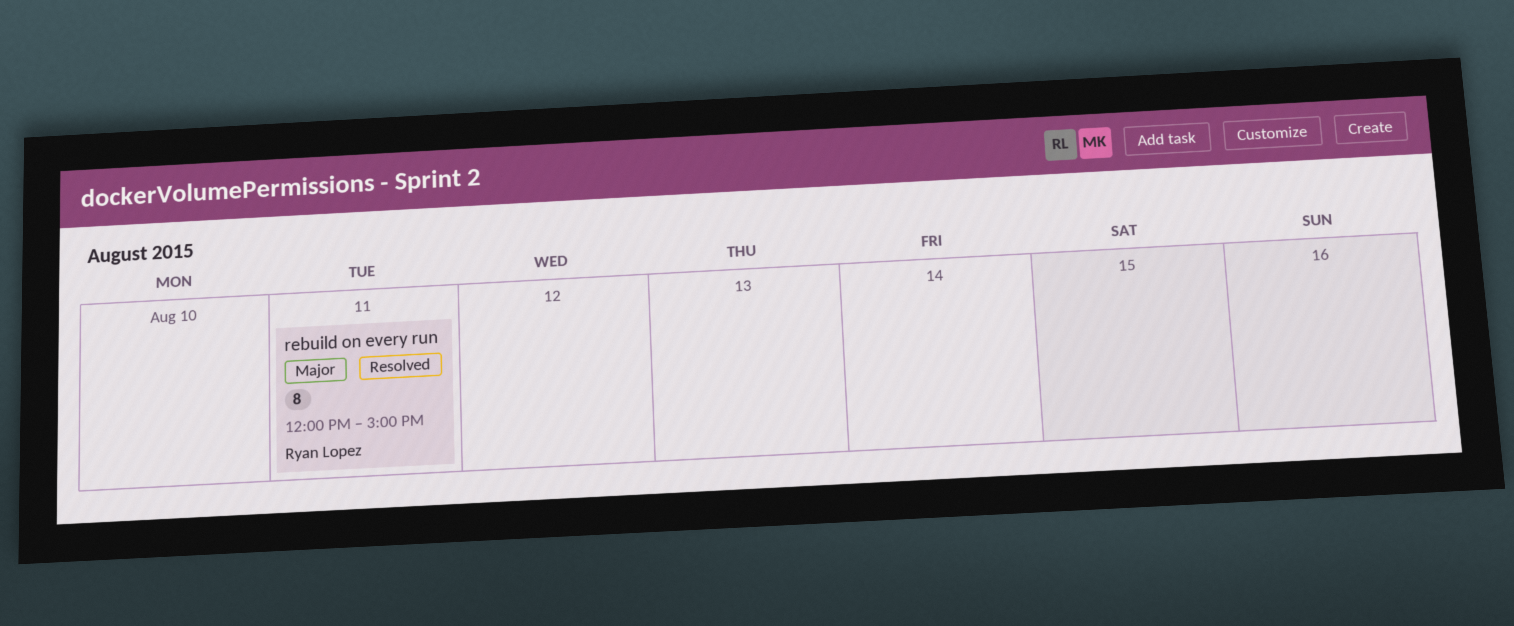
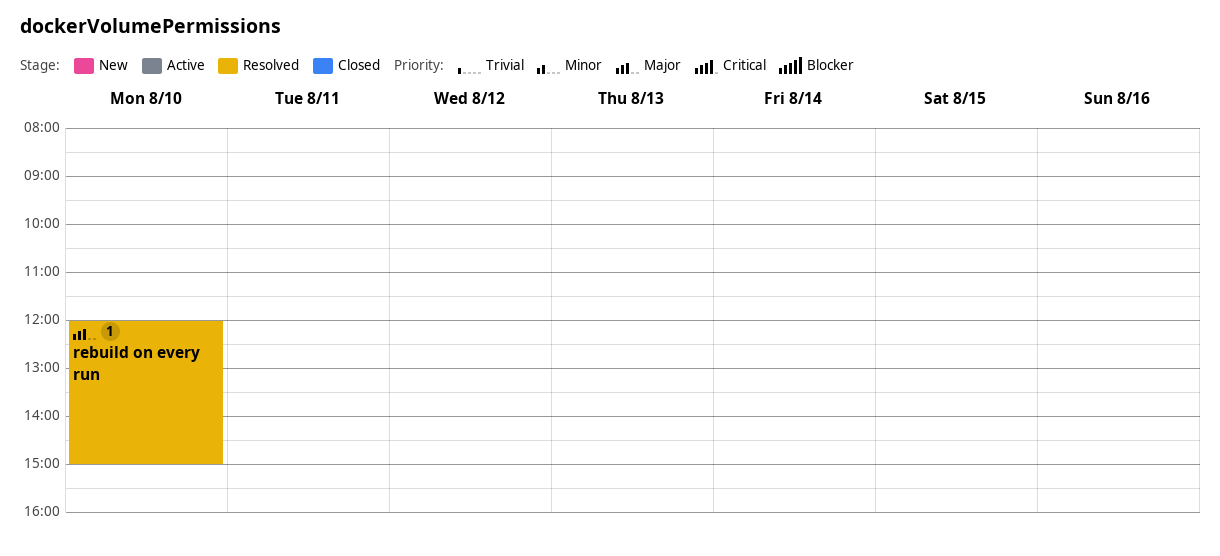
rebuild on every run, estimate: 8 -> 1
rebuild on every run, day: Aug 11 -> Aug 10

